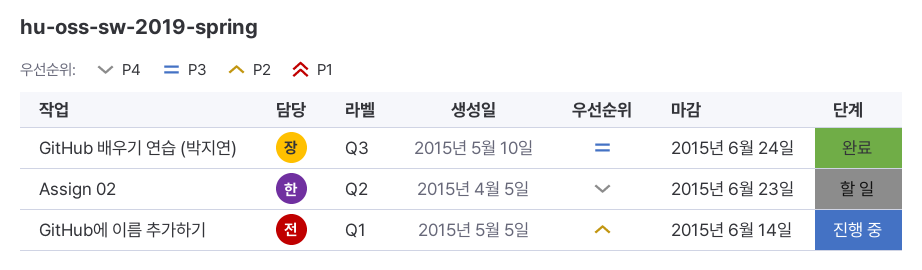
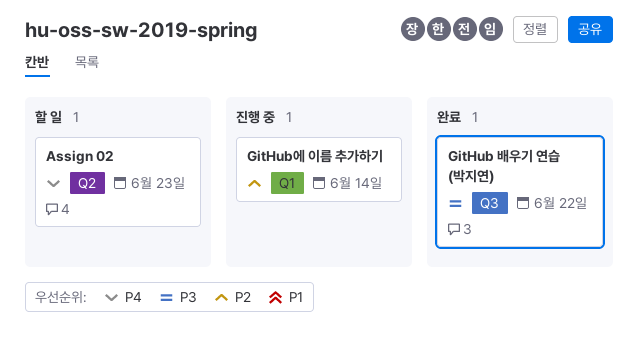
GitHub 배우기 연습 (박지연), due: Jun 24 -> Jun 22

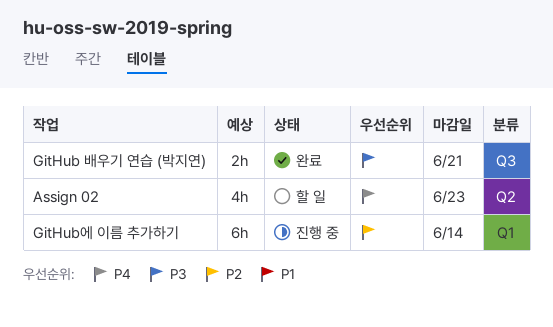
GitHub 배우기 연습 (박지연), due: Jun 22 -> Jun 21

